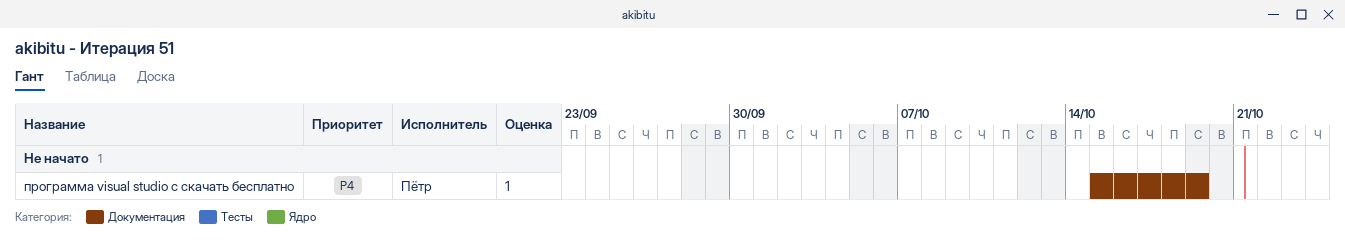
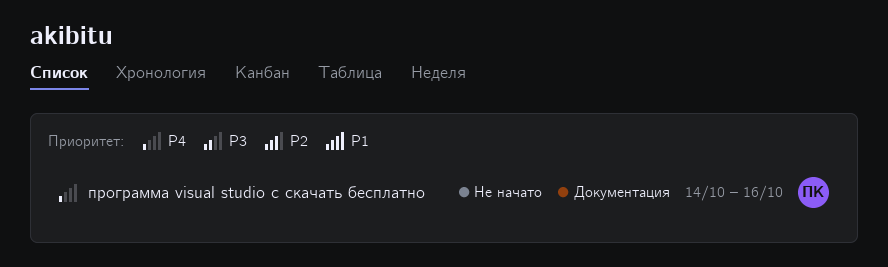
программа visual studio c скачать бесплатно, start: Oct 15 -> Oct 14
программа visual studio c скачать бесплатно, due: Oct 19 -> Oct 16

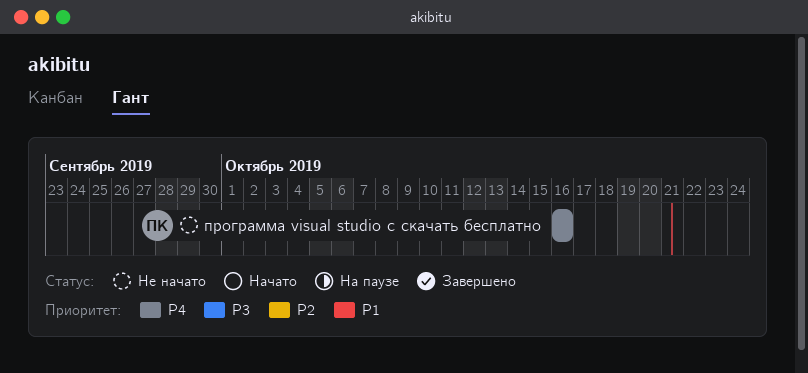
программа visual studio c скачать бесплатно, start: Oct 14 -> Oct 16

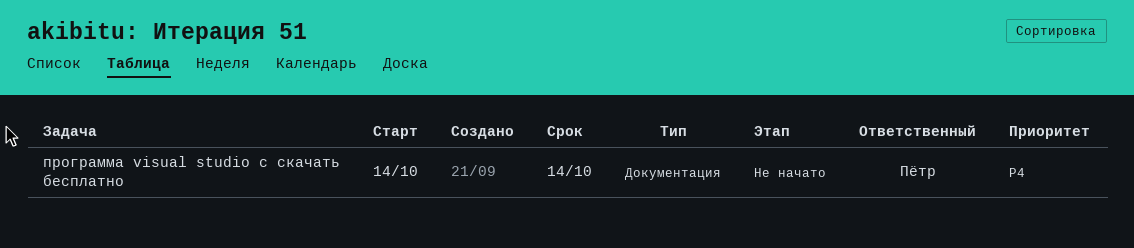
программа visual studio c скачать бесплатно, start: Oct 16 -> Oct 14
программа visual studio c скачать бесплатно, due: Oct 16 -> Oct 14

